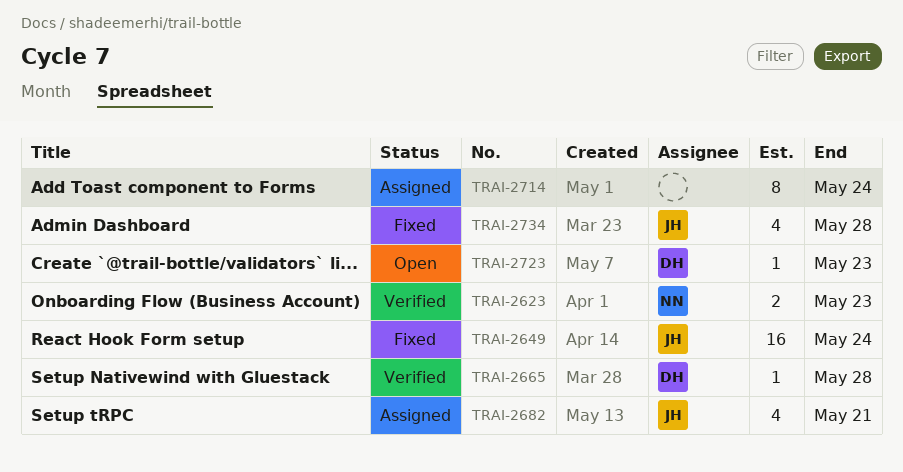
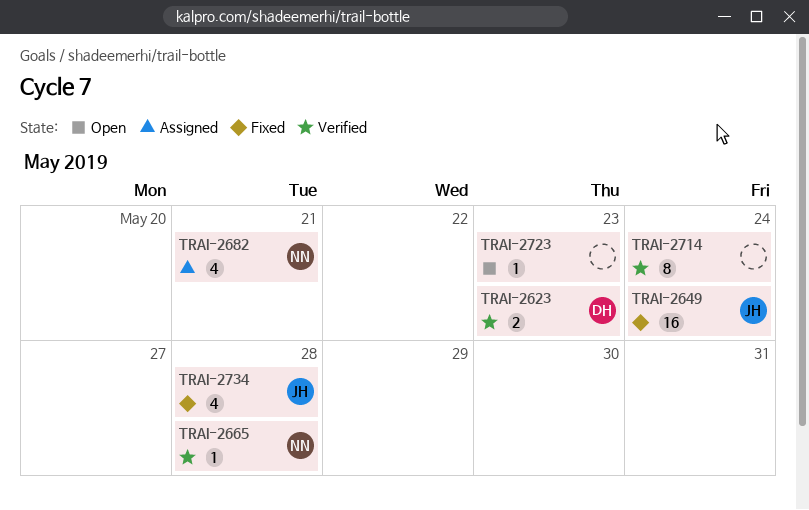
TRAI-2623, owner: NN -> DH
TRAI-2665, owner: DH -> NN
TRAI-2682, owner: JH -> NN
TRAI-2714, status: Assigned -> Verified
TRAI-2723, owner: DH -> none

